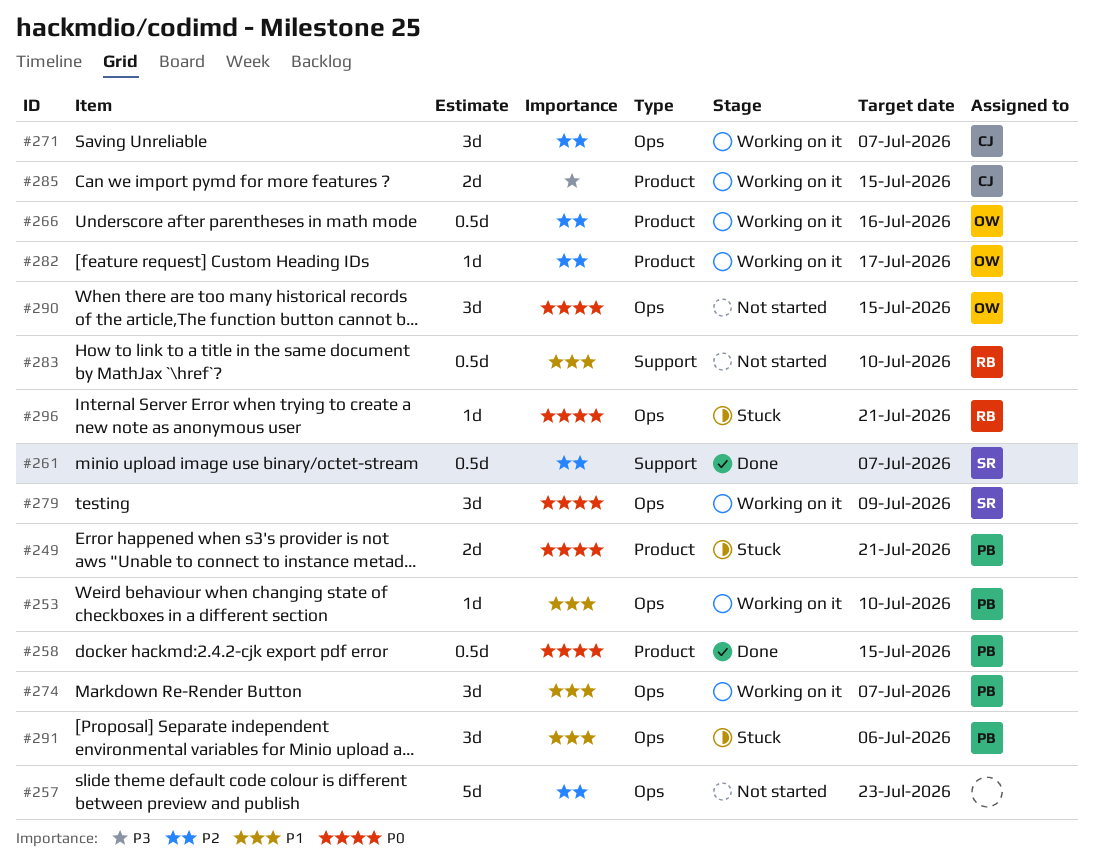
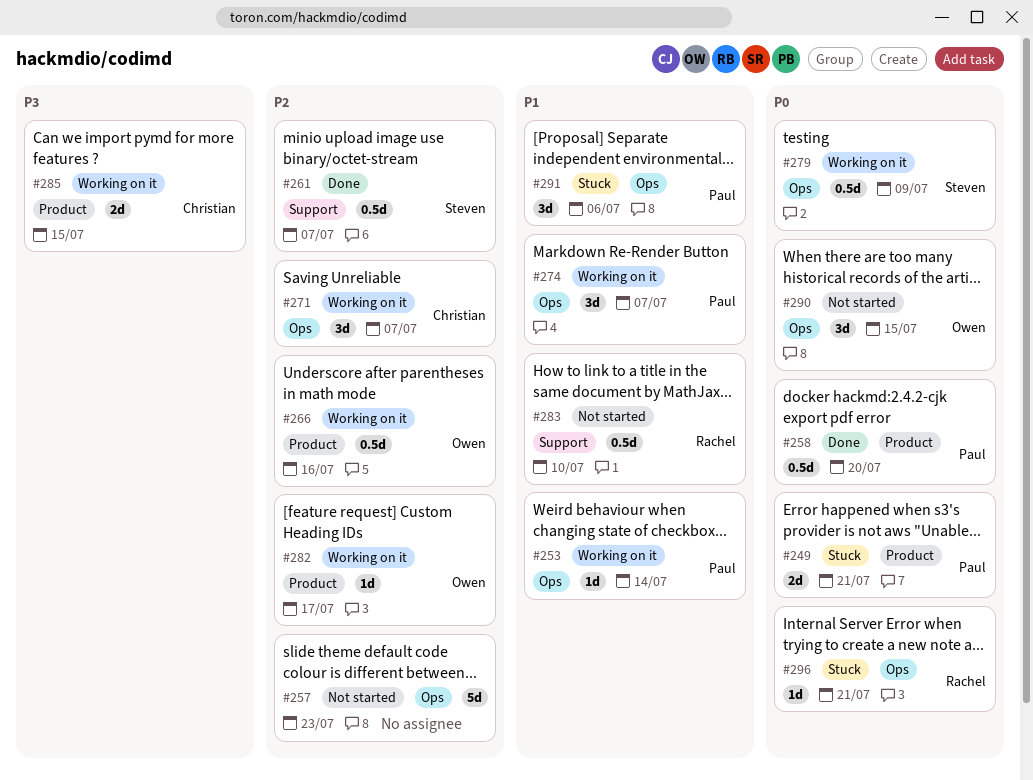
#253, due: Jul 10 -> Jul 14
#258, due: Jul 15 -> Jul 20
#279, estimate: 3d -> 0.5d

